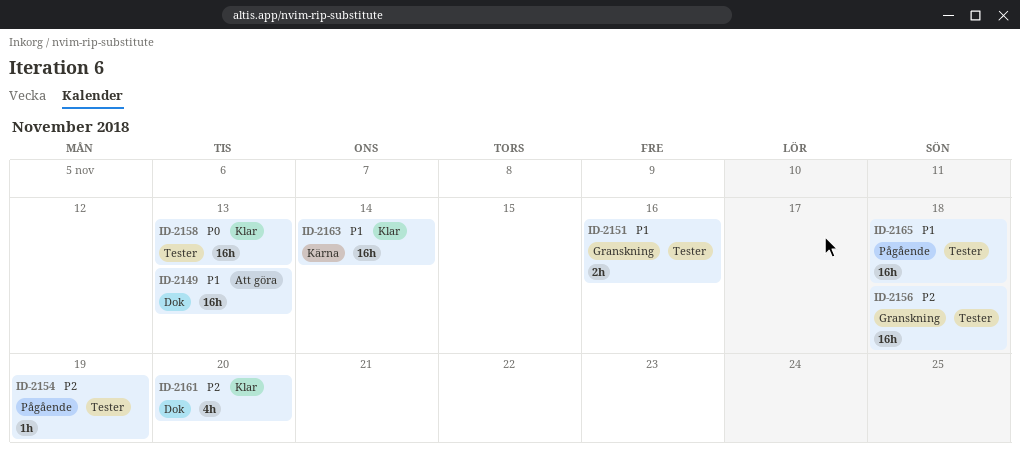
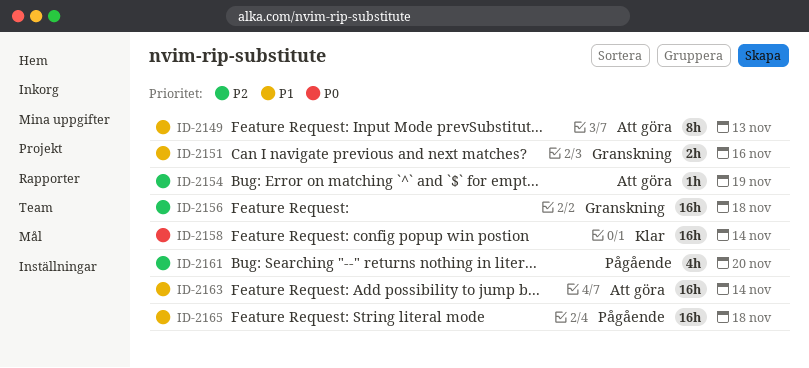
ID-2149, estimate: 16h -> 8h
ID-2154, status: Pågående -> Att göra
ID-2158, due: Nov 13 -> Nov 14
ID-2161, status: Klar -> Pågående
ID-2163, status: Klar -> Att göra

